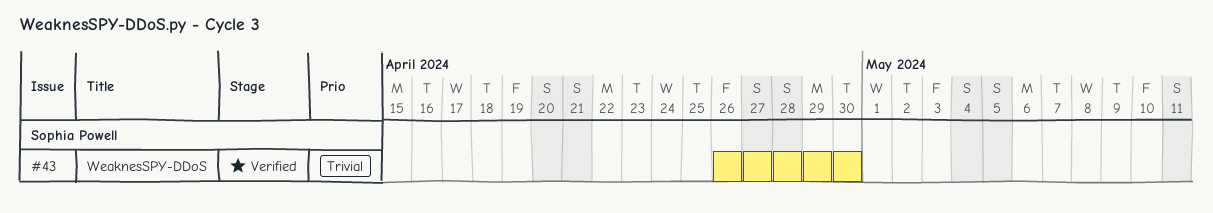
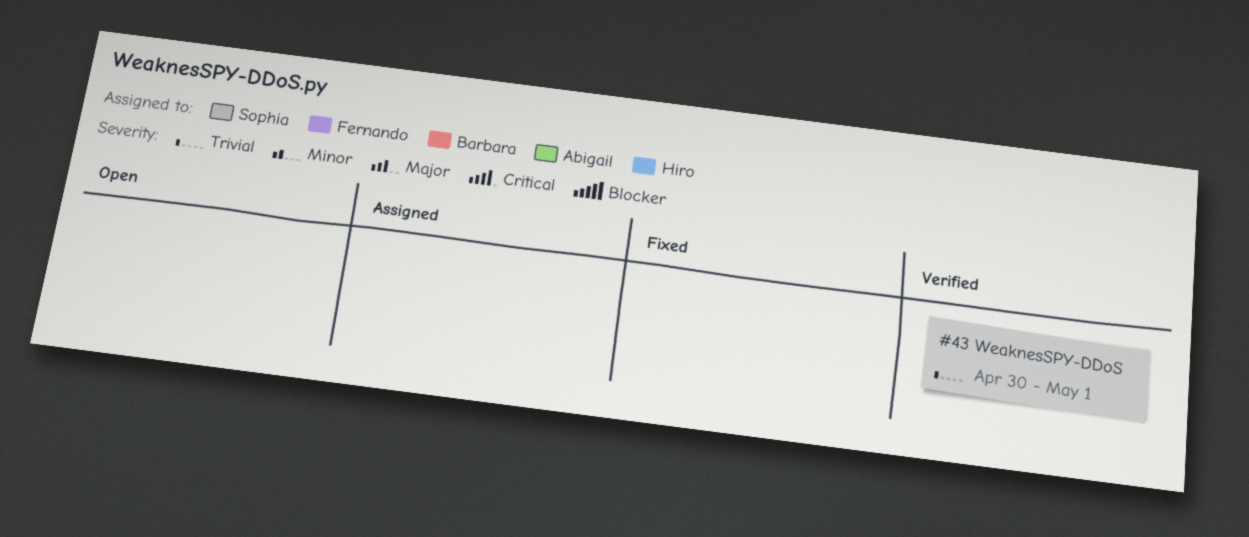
#43, start: Apr 26 -> Apr 30
#43, due: Apr 30 -> May 1

